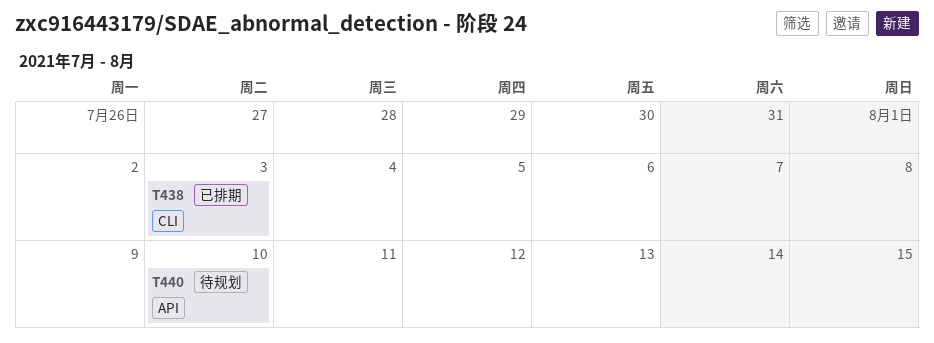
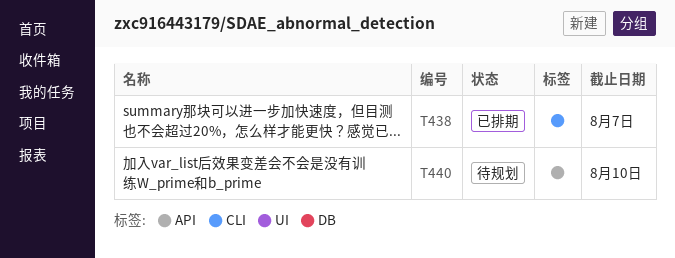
T438, due: Aug 3 -> Aug 7

